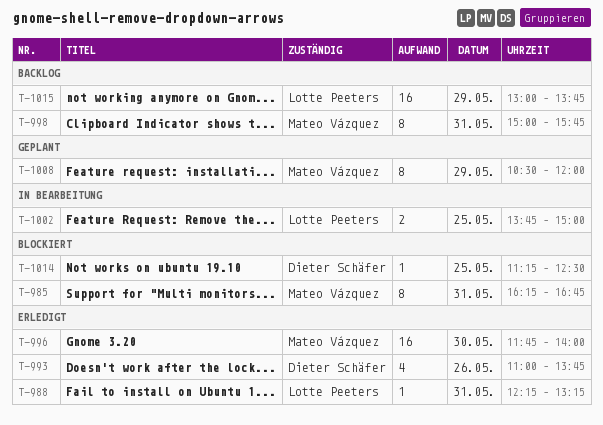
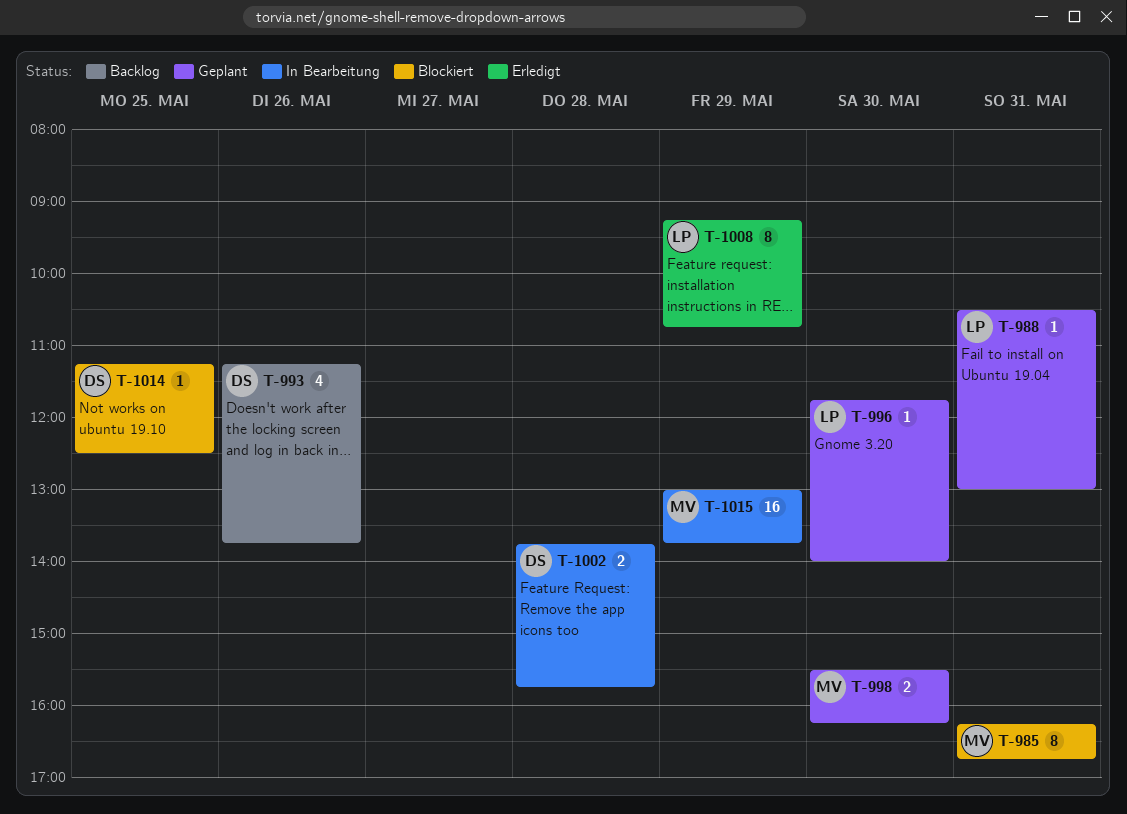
T-988, status: Erledigt -> Geplant
T-988, begins: 12:15 -> 10:30
T-988, ends: 13:15 -> 13:00
T-993, status: Erledigt -> Backlog
T-993, begins: 11:00 -> 11:15
T-996, status: Erledigt -> Geplant
T-996, owner: Mateo Vázquez -> Lotte Peeters
T-996, estimate: 16 -> 1
T-998, status: Backlog -> Geplant
T-998, estimate: 8 -> 2
T-998, day: May 31 -> May 30
T-998, begins: 15:00 -> 15:30
T-998, ends: 15:45 -> 16:15
T-1002, owner: Lotte Peeters -> Dieter Schäfer
T-1002, day: May 25 -> May 28
T-1002, ends: 15:00 -> 15:45
T-1008, status: Geplant -> Erledigt
T-1008, owner: Mateo Vázquez -> Lotte Peeters
T-1008, begins: 10:30 -> 09:15
T-1008, ends: 12:00 -> 10:45
T-1015, status: Backlog -> In Bearbeitung
T-1015, owner: Lotte Peeters -> Mateo Vázquez

